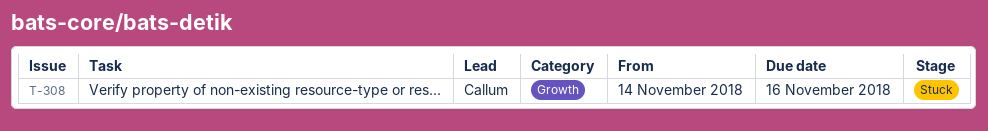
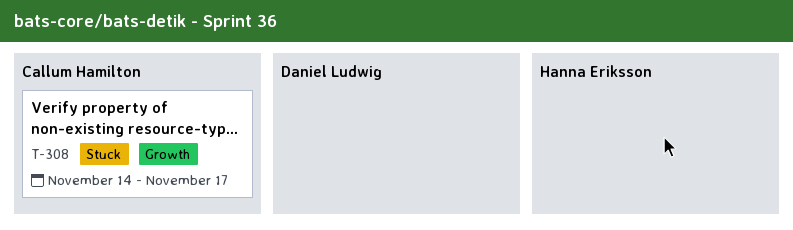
T-308, due: Nov 16 -> Nov 17

